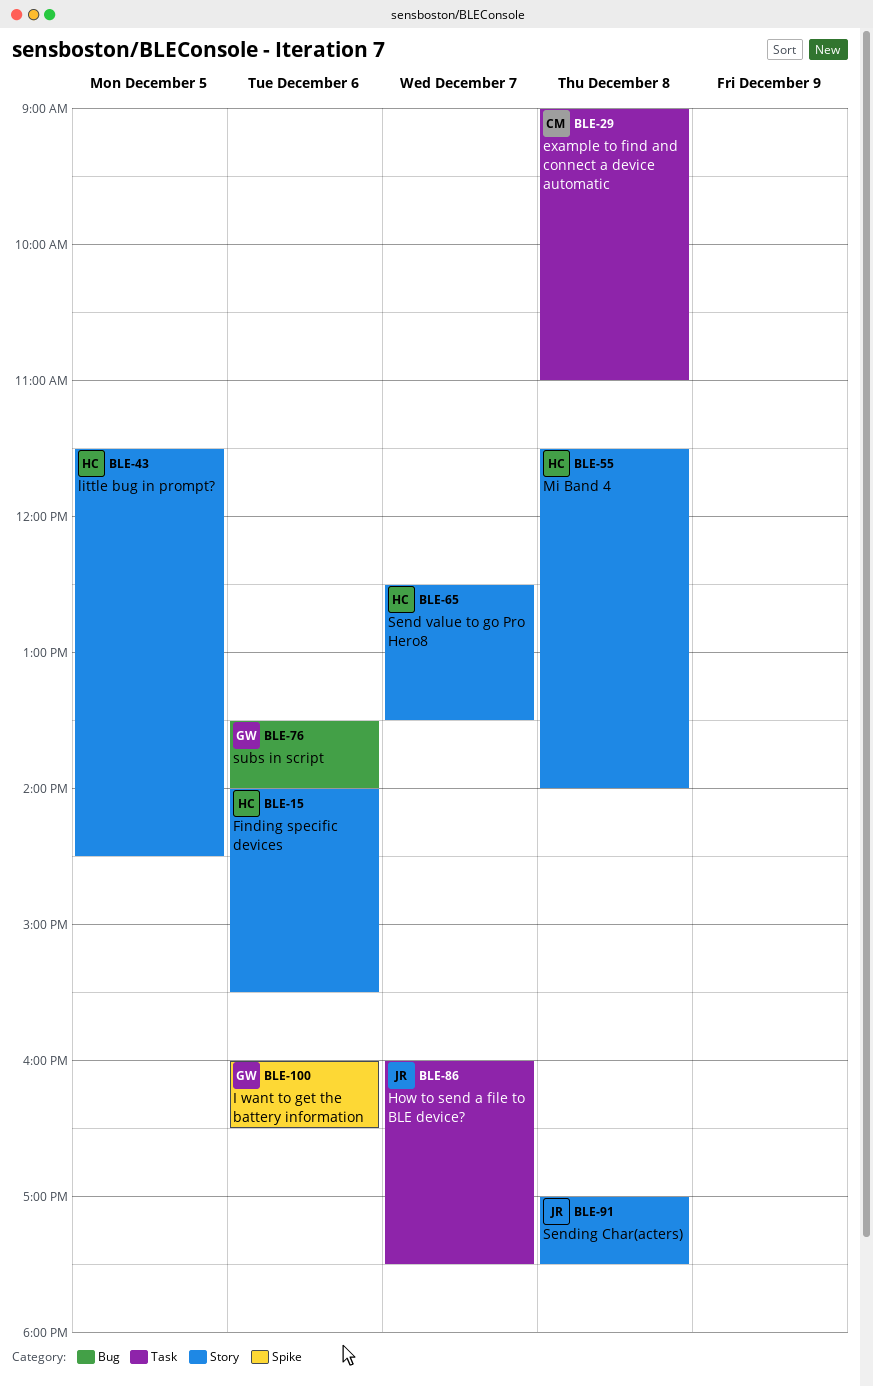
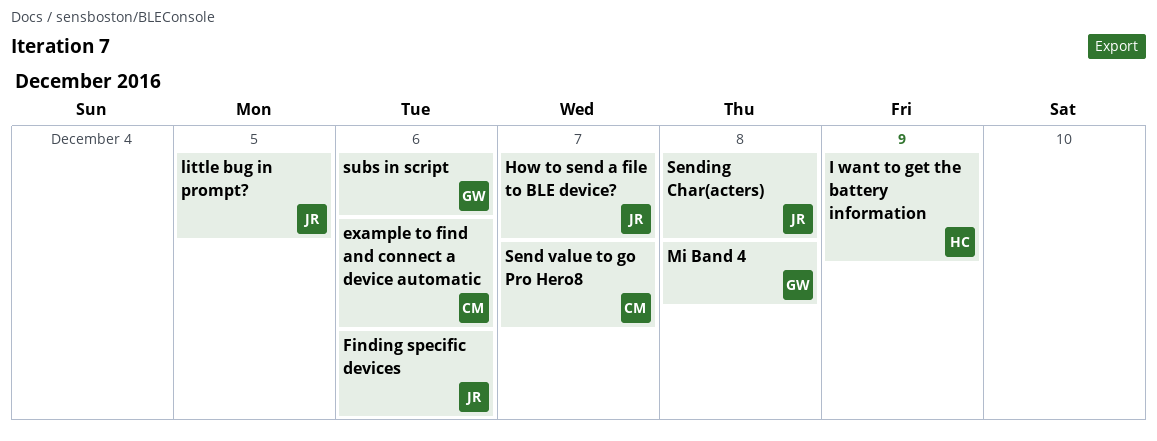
example to find and connect a device automatic, day: Dec 8 -> Dec 6
Finding specific devices, owner: HC -> JR
I want to get the battery information, owner: GW -> HC
I want to get the battery information, day: Dec 6 -> Dec 9
little bug in prompt?, owner: HC -> JR
Mi Band 4, owner: HC -> GW
Send value to go Pro Hero8, owner: HC -> CM

